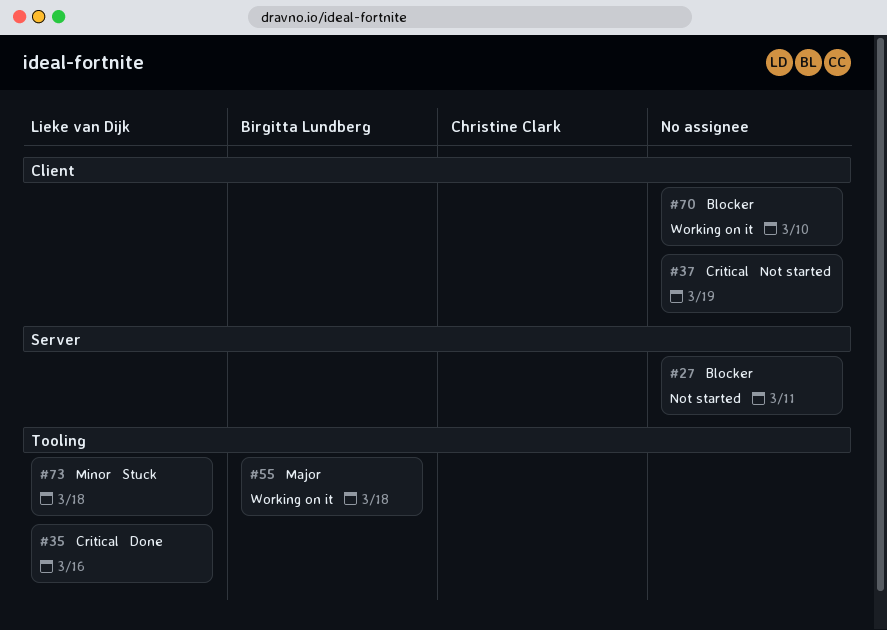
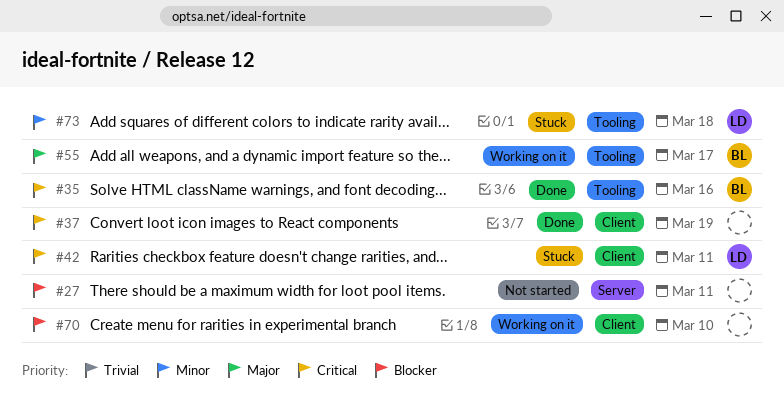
#35, owner: Lieke van Dijk -> Birgitta Lundberg
#37, status: Not started -> Done
#42: none -> present
#55, due: Mar 18 -> Mar 17

